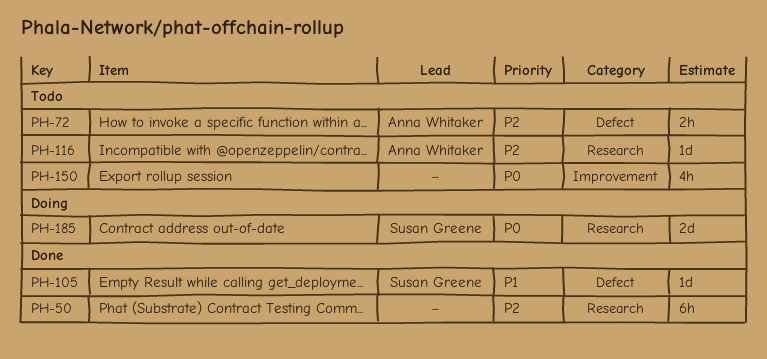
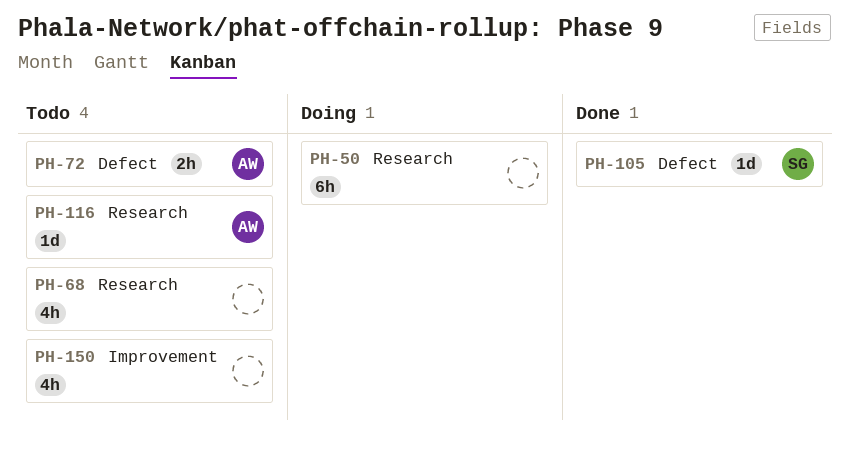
PH-50, status: Done -> Doing
PH-68: none -> present
PH-185: present -> none

